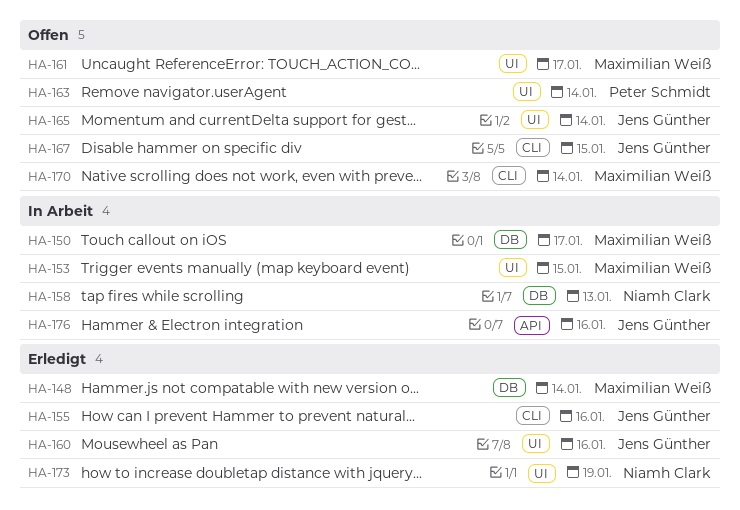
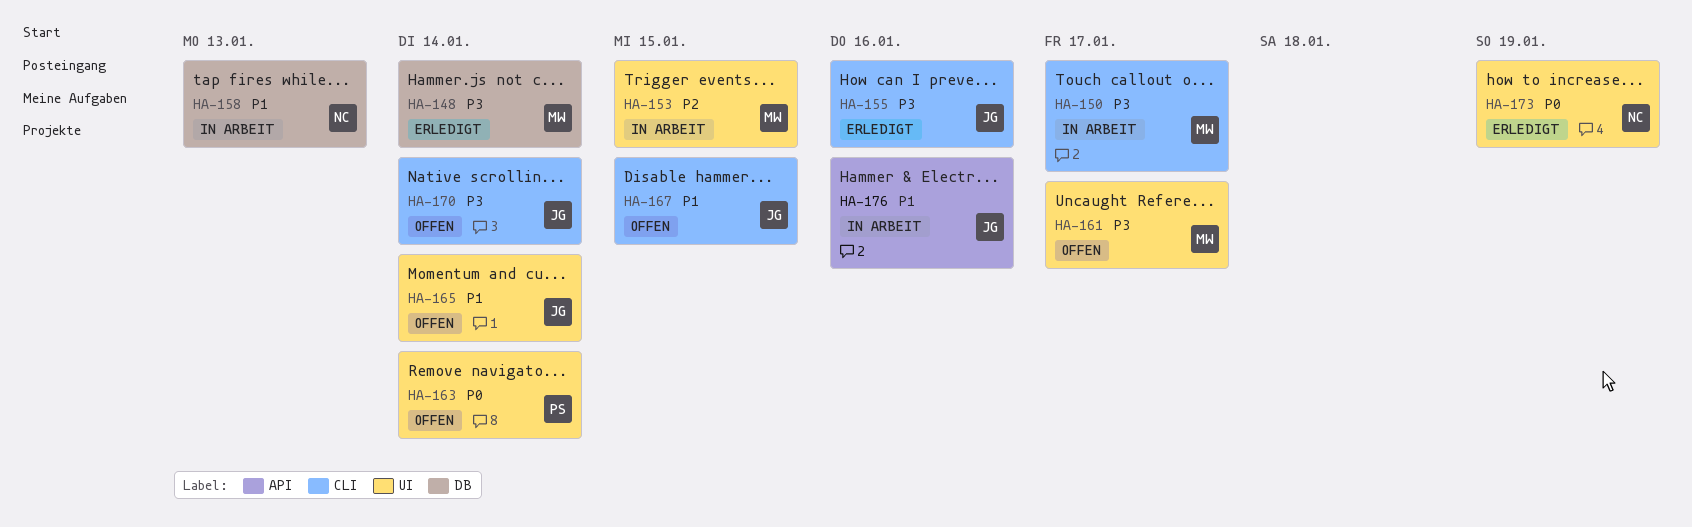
HA-150, label: DB -> CLI
HA-160: present -> none
HA-170, owner: Maximilian Weiß -> Jens Günther

